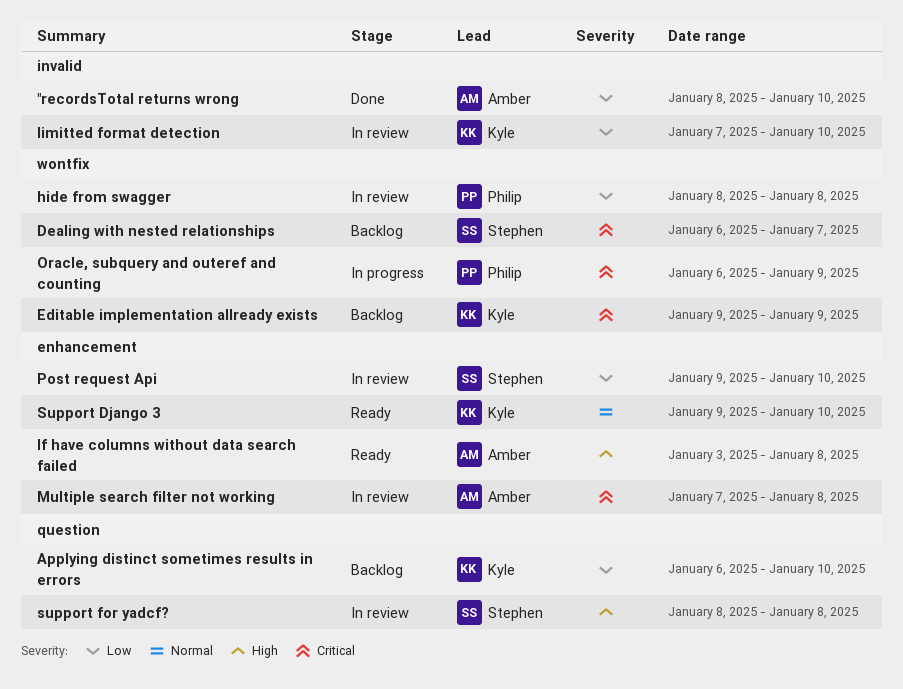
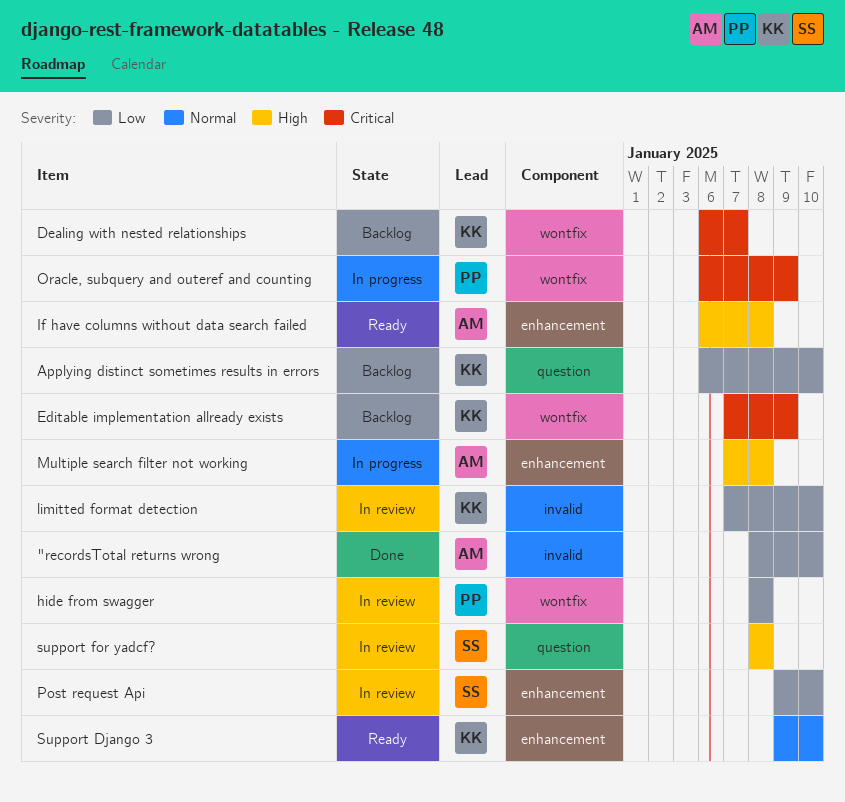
Dealing with nested relationships, owner: Stephen -> Kyle
Editable implementation allready exists, start: Jan 9 -> Jan 7
If have columns without data search failed, start: Jan 3 -> Jan 6
Multiple search filter not working, status: In review -> In progress
Multiple search filter not working, priority: Critical -> High

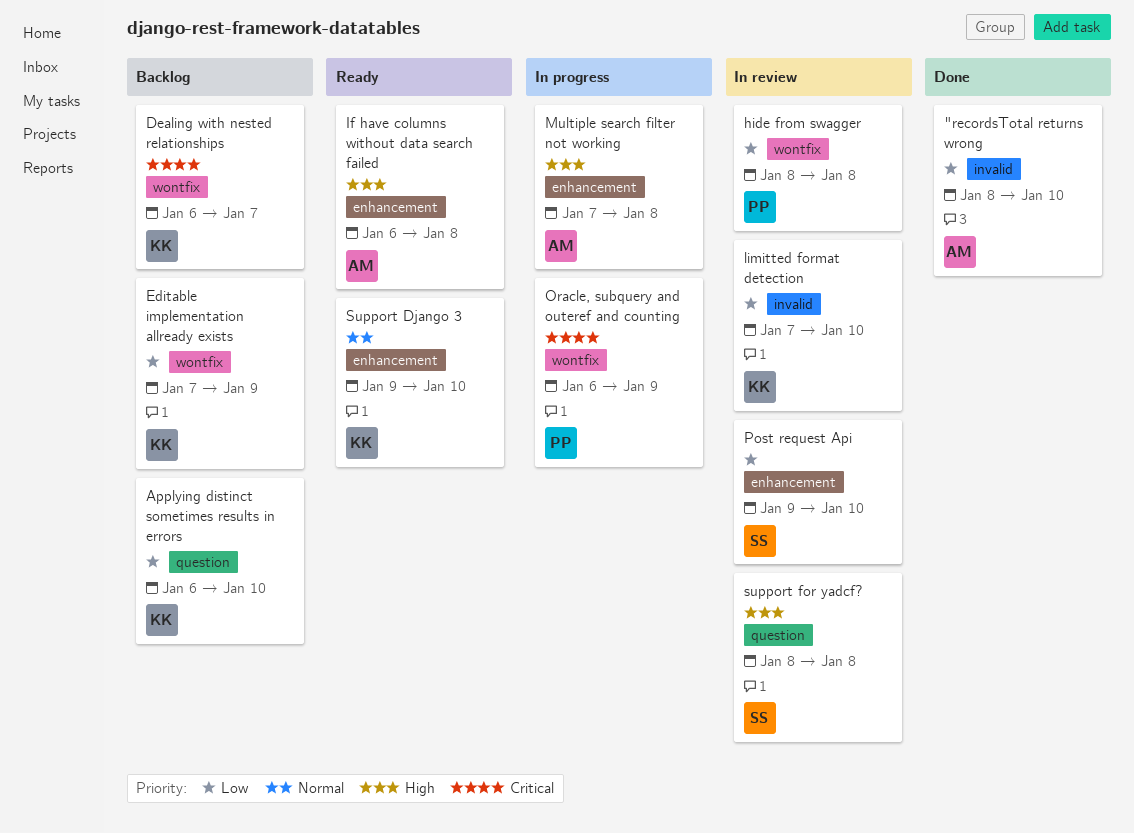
Editable implementation allready exists, priority: Critical -> Low

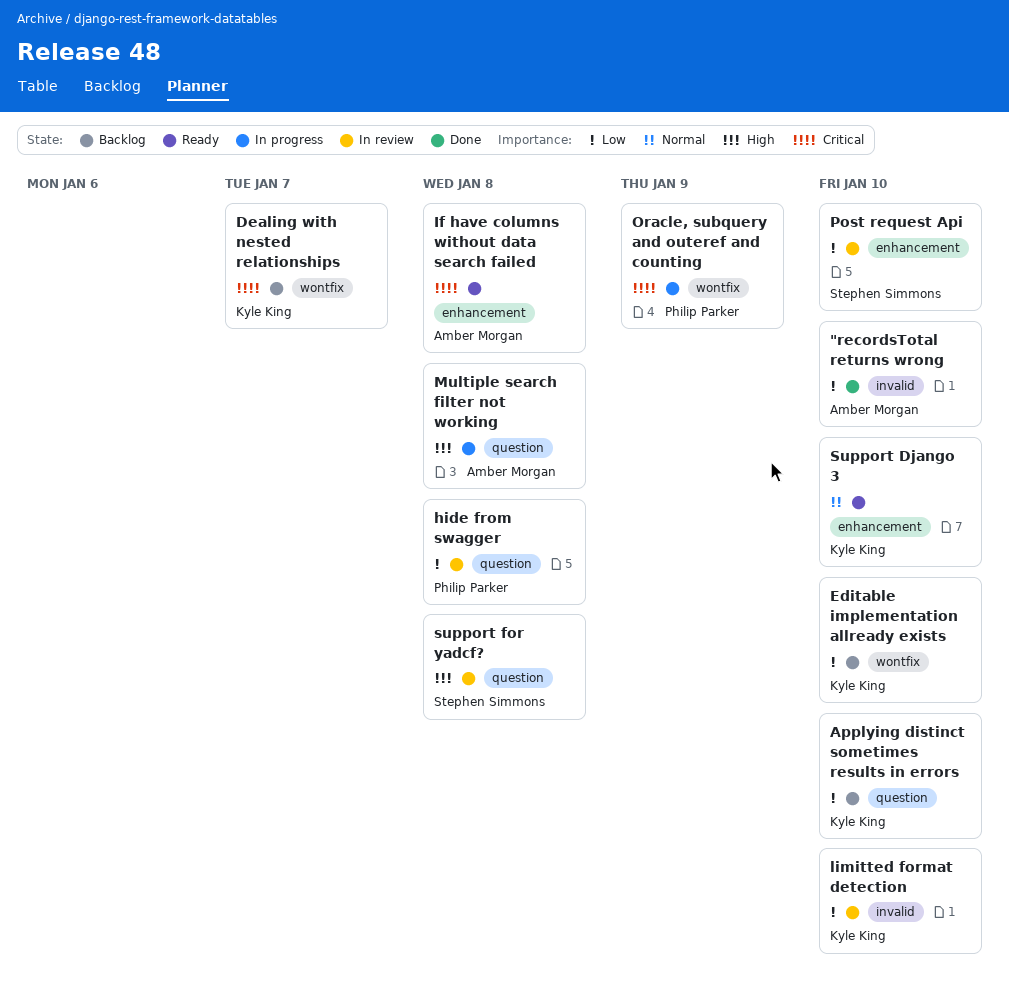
Editable implementation allready exists, due: Jan 9 -> Jan 10
hide from swagger, label: wontfix -> question
If have columns without data search failed, priority: High -> Critical
Multiple search filter not working, label: enhancement -> question

